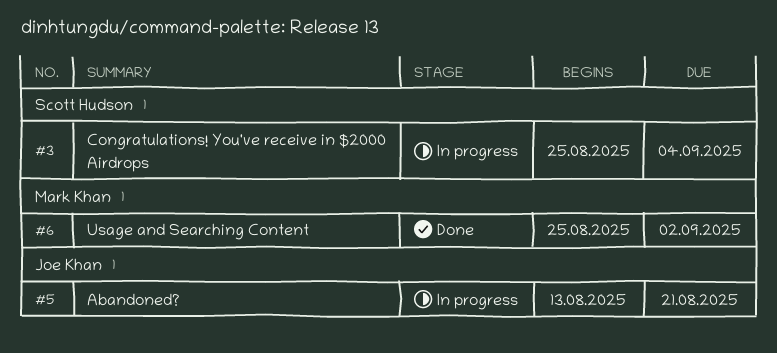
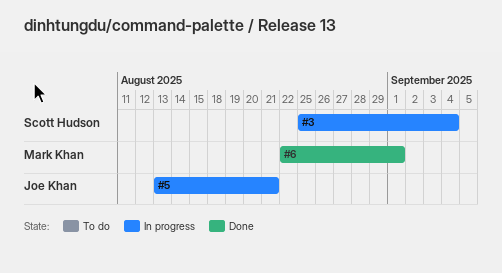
#6, start: Aug 25 -> Aug 22
#6, due: Sep 2 -> Sep 1

